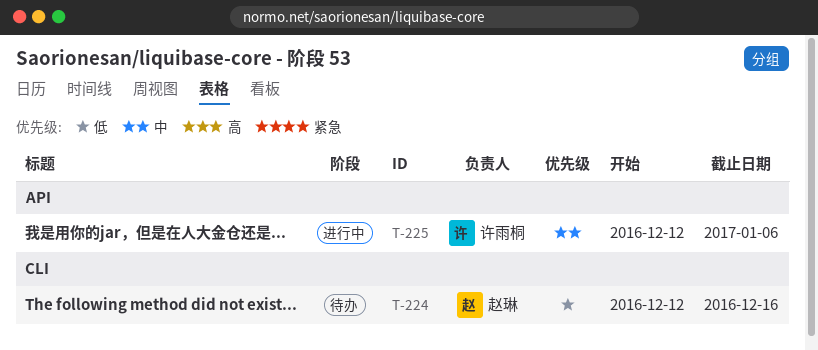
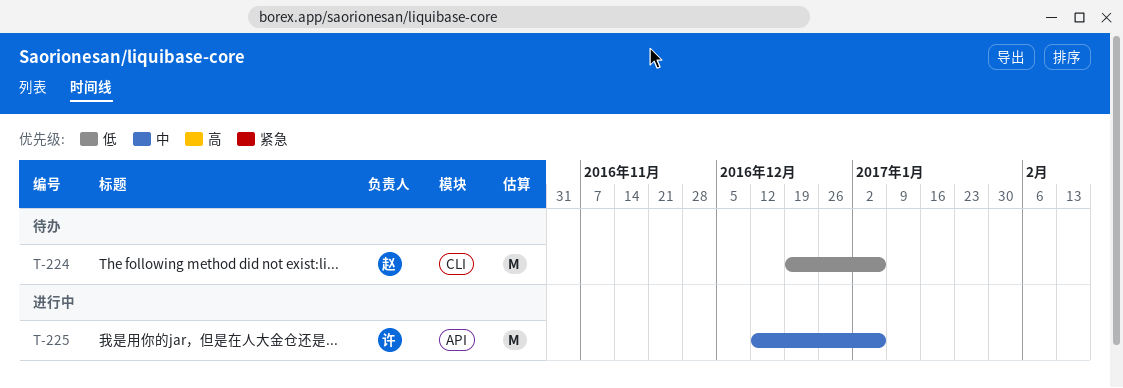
T-224, start: Dec 12 -> Dec 19
T-224, due: Dec 16 -> Jan 6

